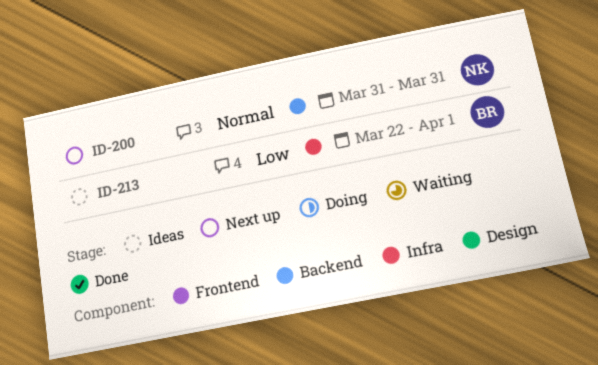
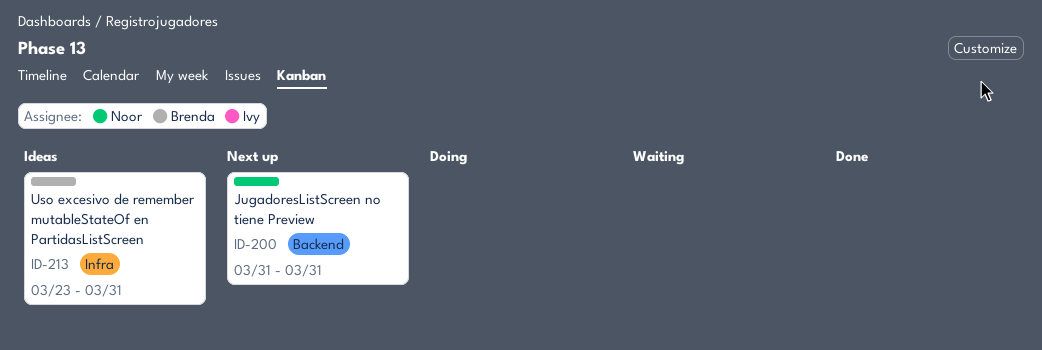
ID-213, start: Mar 22 -> Mar 23
ID-213, due: Apr 1 -> Mar 31

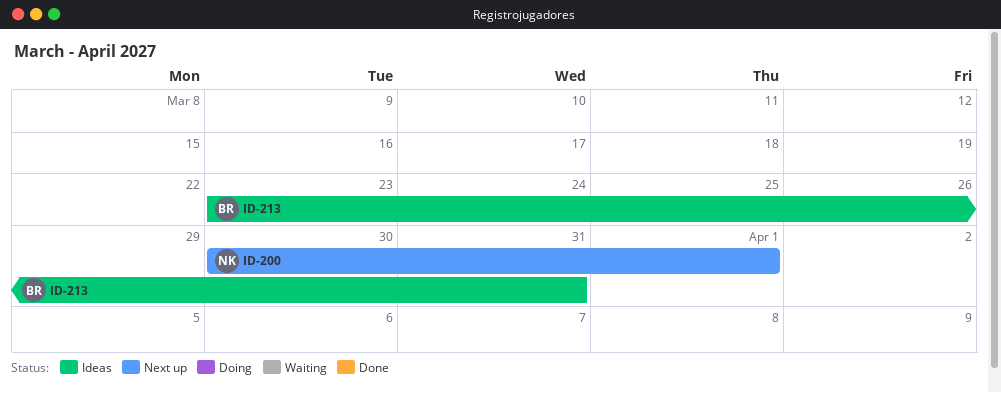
ID-200, start: Mar 31 -> Mar 30
ID-200, due: Mar 31 -> Apr 1

